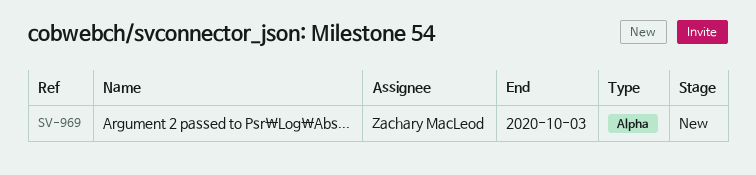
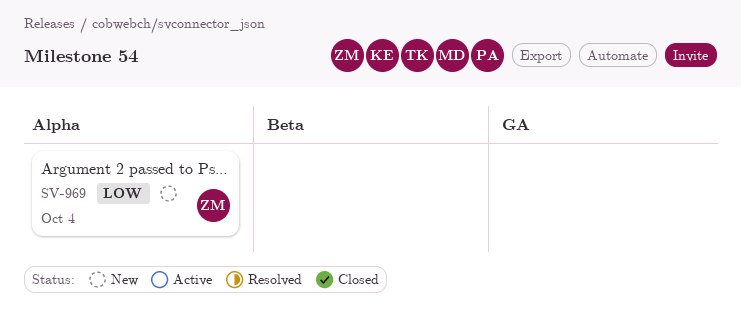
SV-969, due: Oct 3 -> Oct 4

